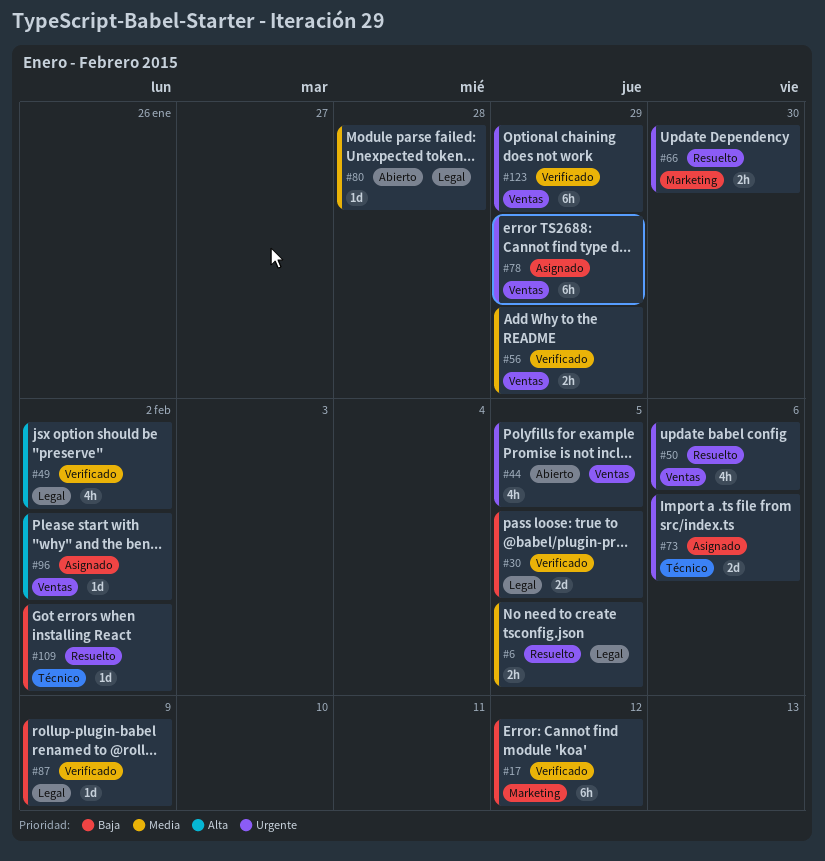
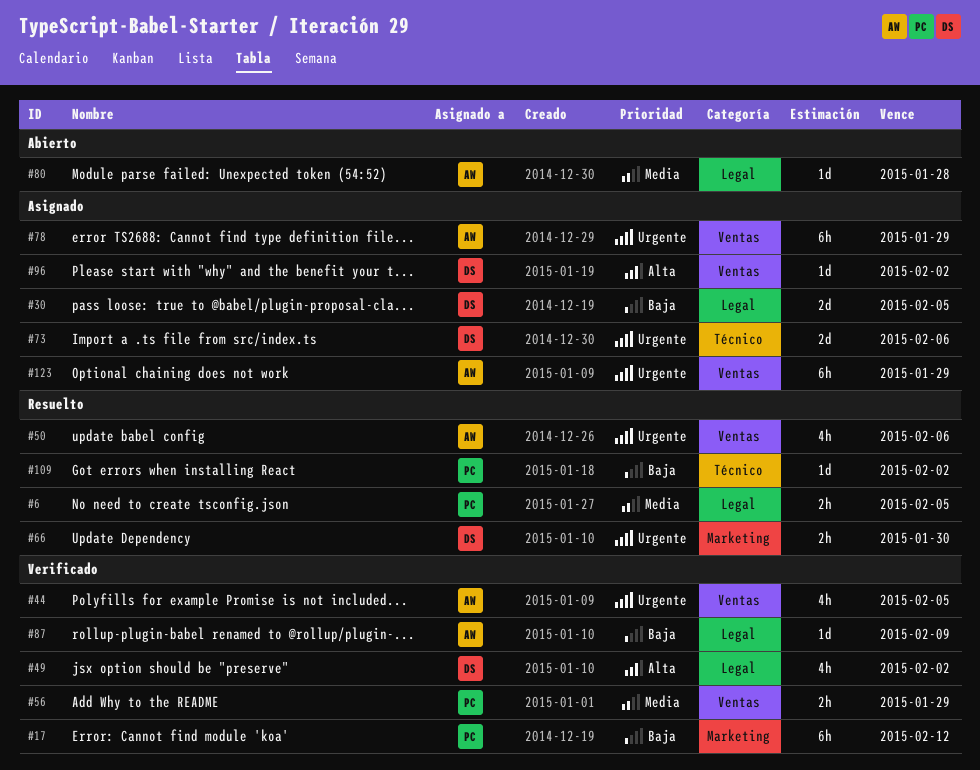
#30, status: Verificado -> Asignado
#44, status: Abierto -> Verificado
#123, status: Verificado -> Asignado

